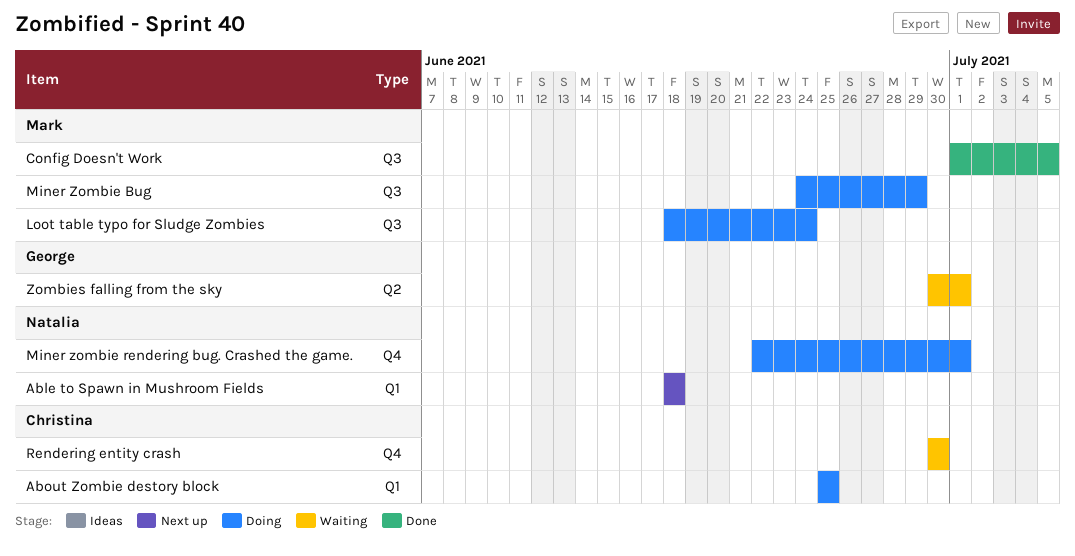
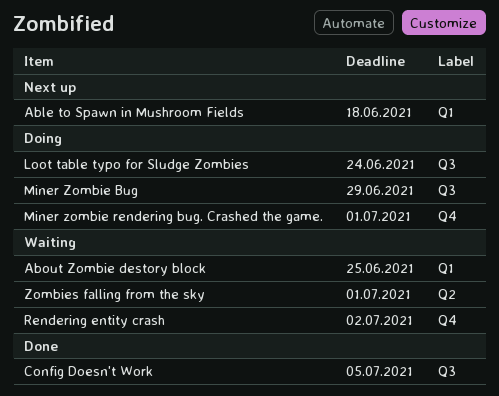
About Zombie destory block, status: Doing -> Waiting
Rendering entity crash, due: Jun 30 -> Jul 2

